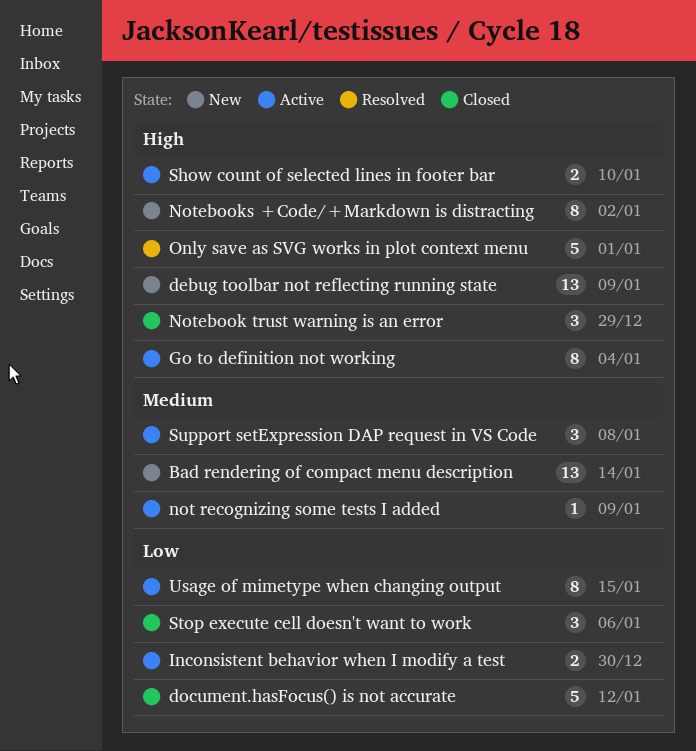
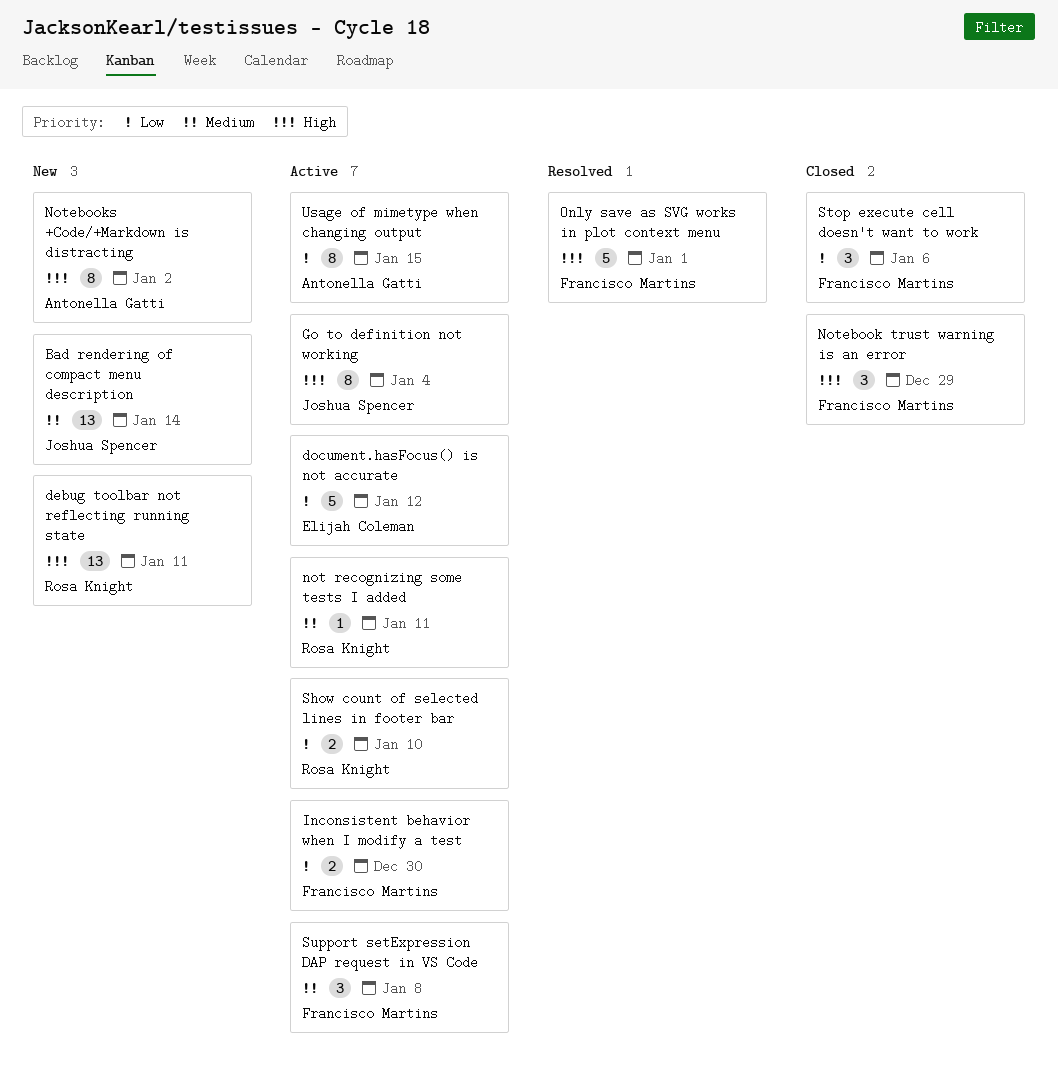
debug toolbar not reflecting running state, due: Jan 9 -> Jan 11
document.hasFocus() is not accurate, status: Closed -> Active
not recognizing some tests I added, due: Jan 9 -> Jan 11
Show count of selected lines in footer bar, priority: High -> Low

